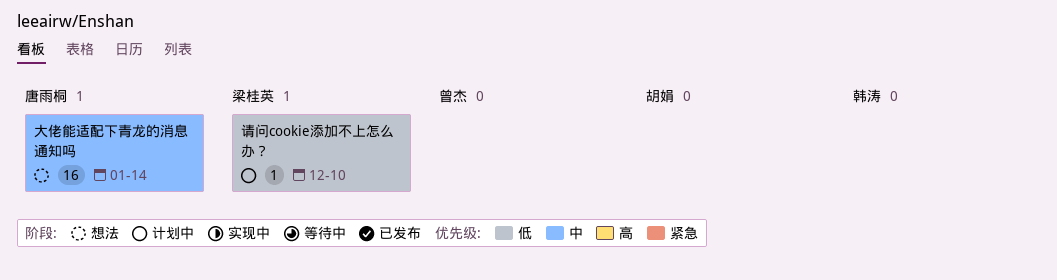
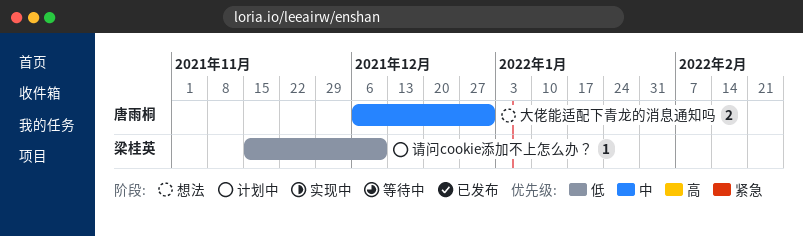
大佬能适配下青龙的消息通知吗, estimate: 16 -> 2
大佬能适配下青龙的消息通知吗, due: Jan 14 -> Dec 31

